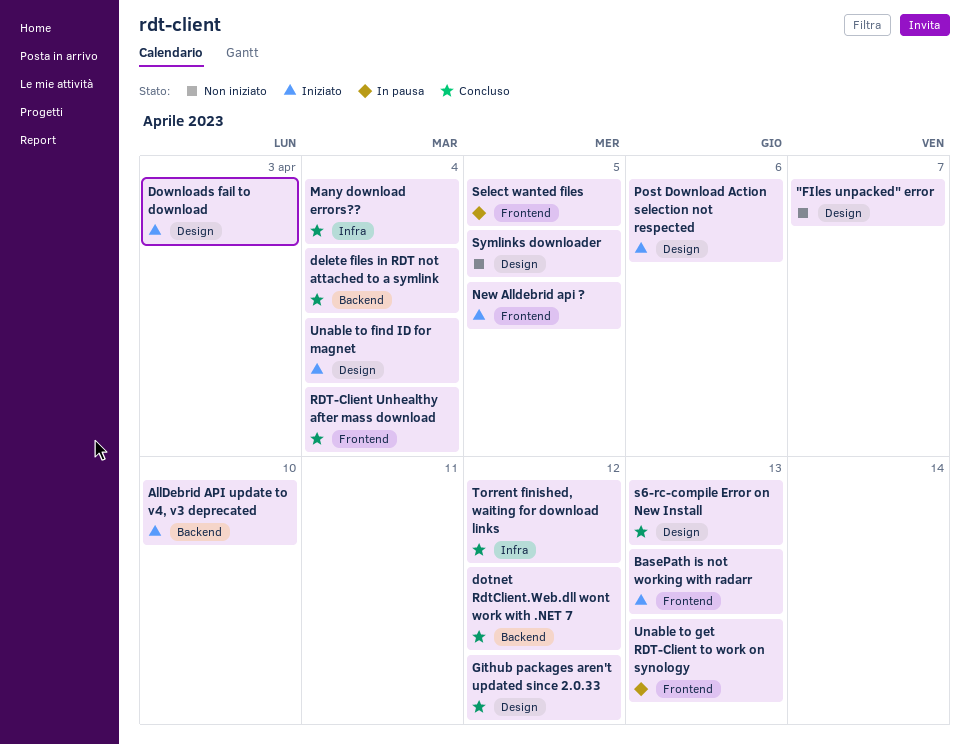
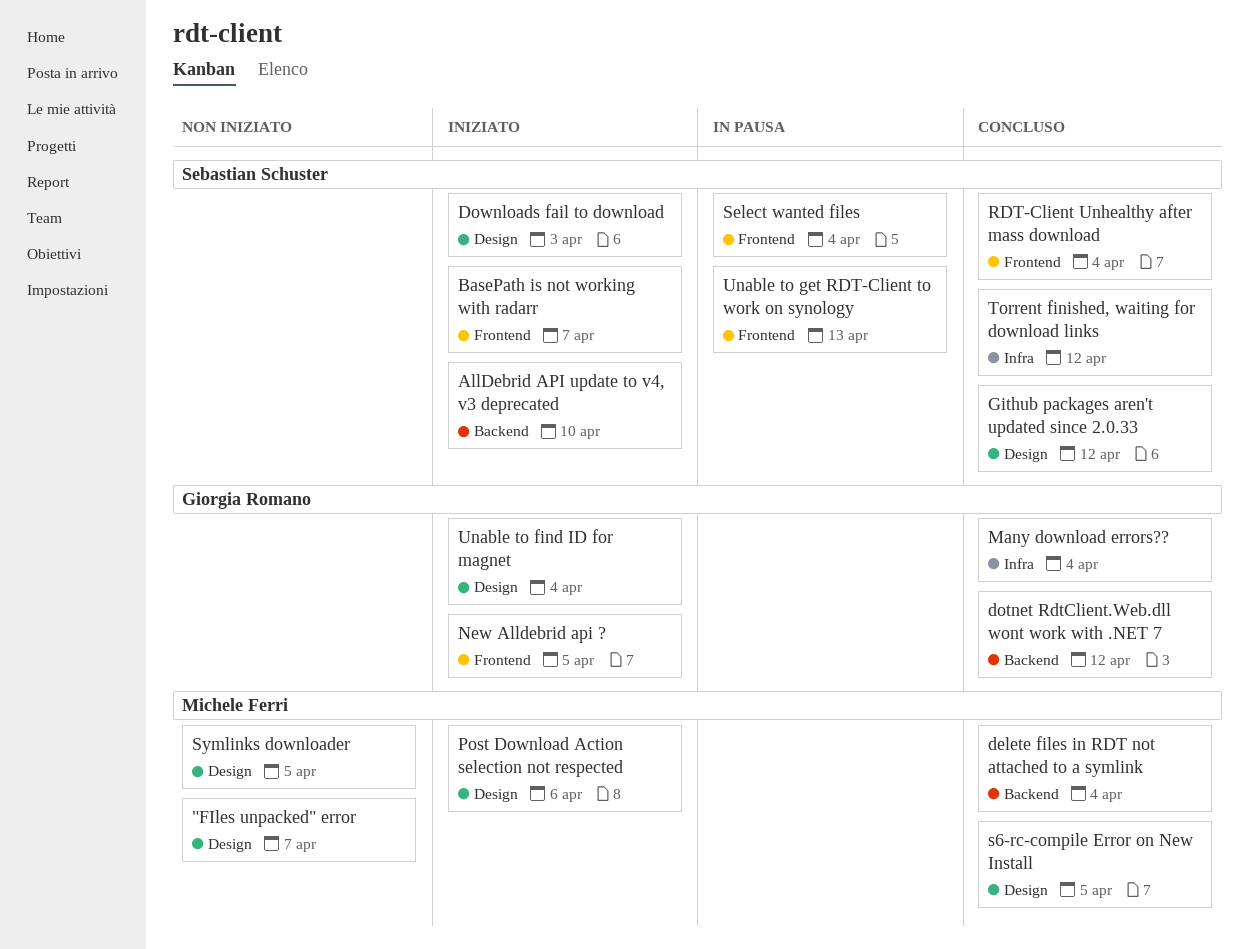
BasePath is not working with radarr, due: Apr 13 -> Apr 7
s6-rc-compile Error on New Install, due: Apr 13 -> Apr 5
Select wanted files, due: Apr 5 -> Apr 4

